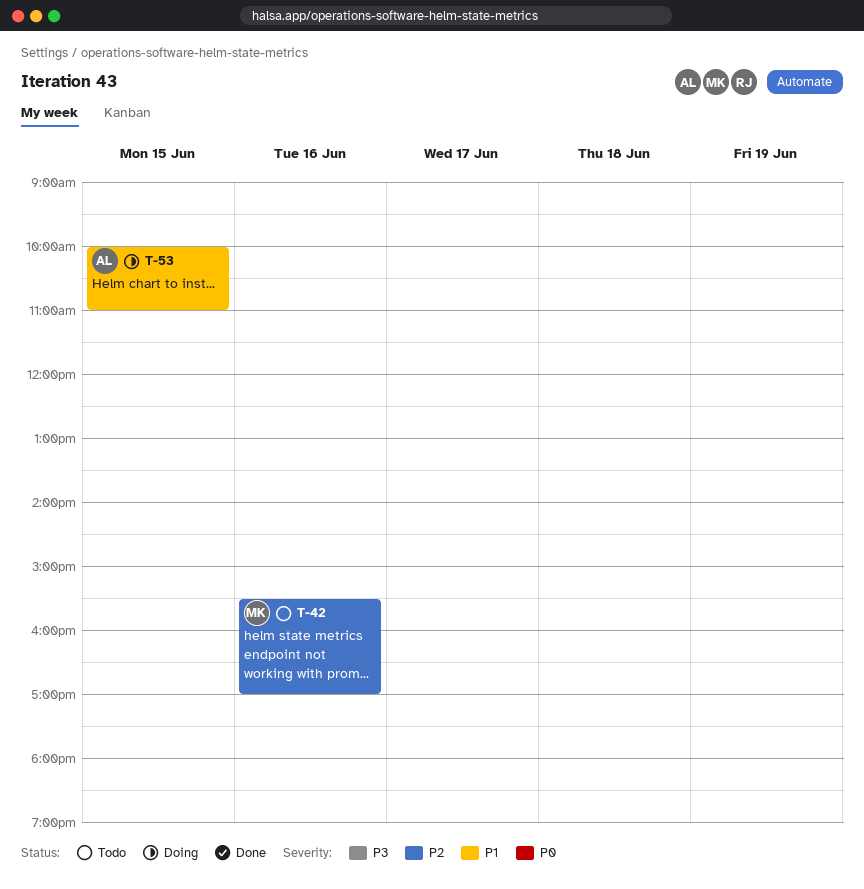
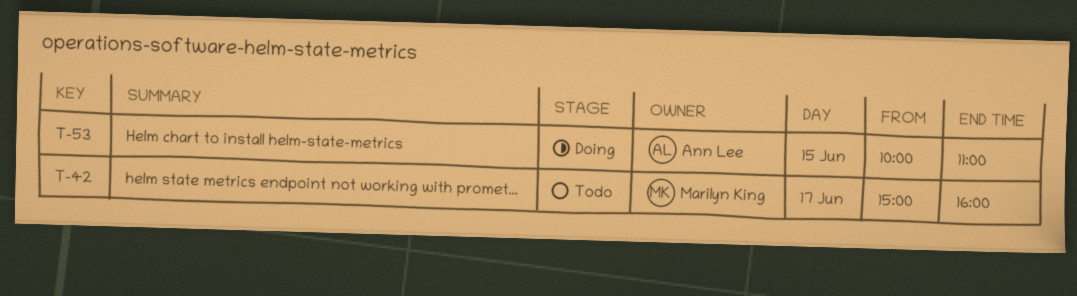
T-42, day: Jun 16 -> Jun 17
T-42, begins: 15:30 -> 15:00
T-42, ends: 17:00 -> 16:00

